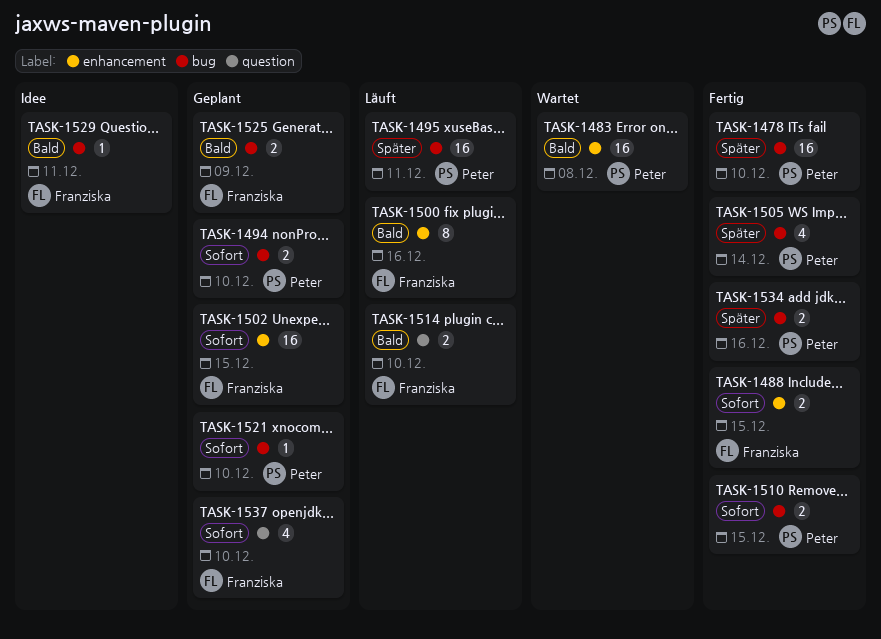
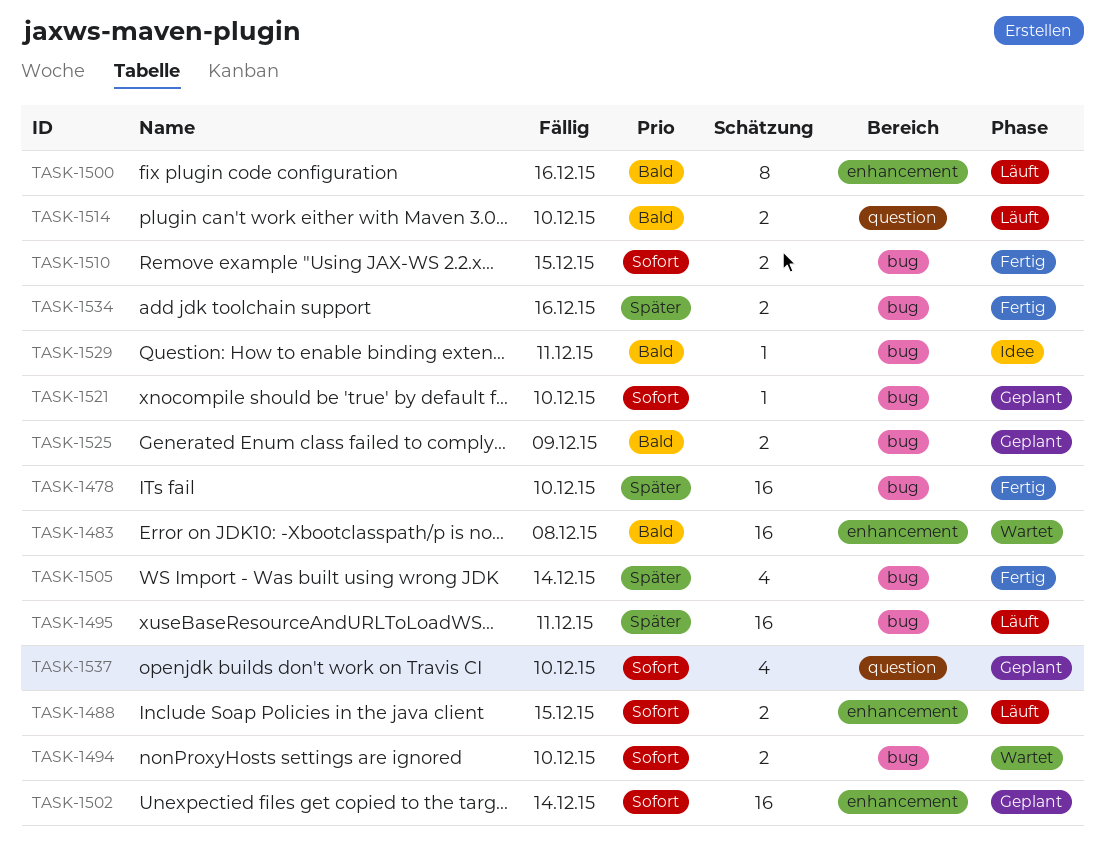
TASK-1488, status: Fertig -> Läuft
TASK-1494, status: Geplant -> Wartet
TASK-1502, due: Dec 15 -> Dec 14

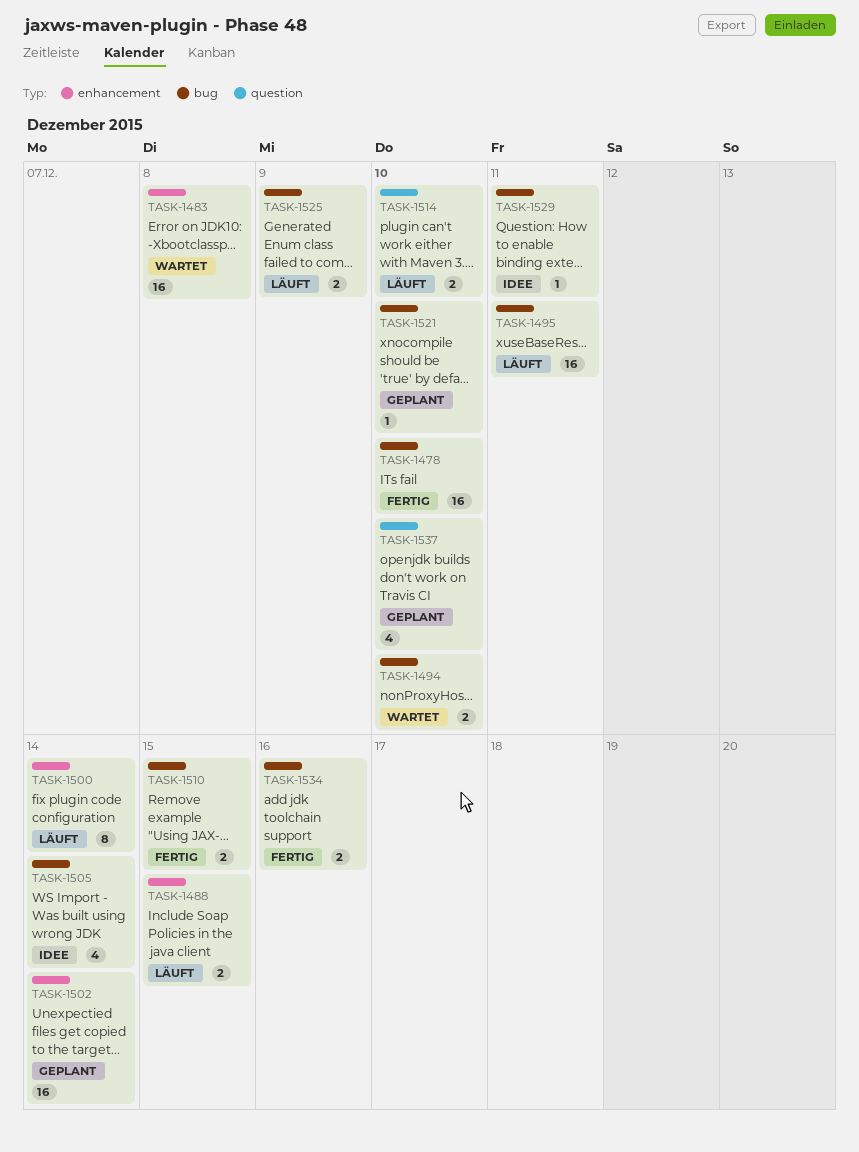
TASK-1500, due: Dec 16 -> Dec 14
TASK-1505, status: Fertig -> Idee
TASK-1525, status: Geplant -> Läuft

